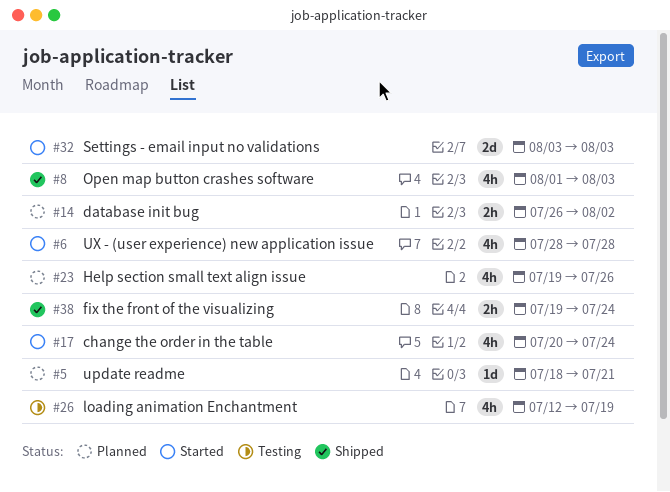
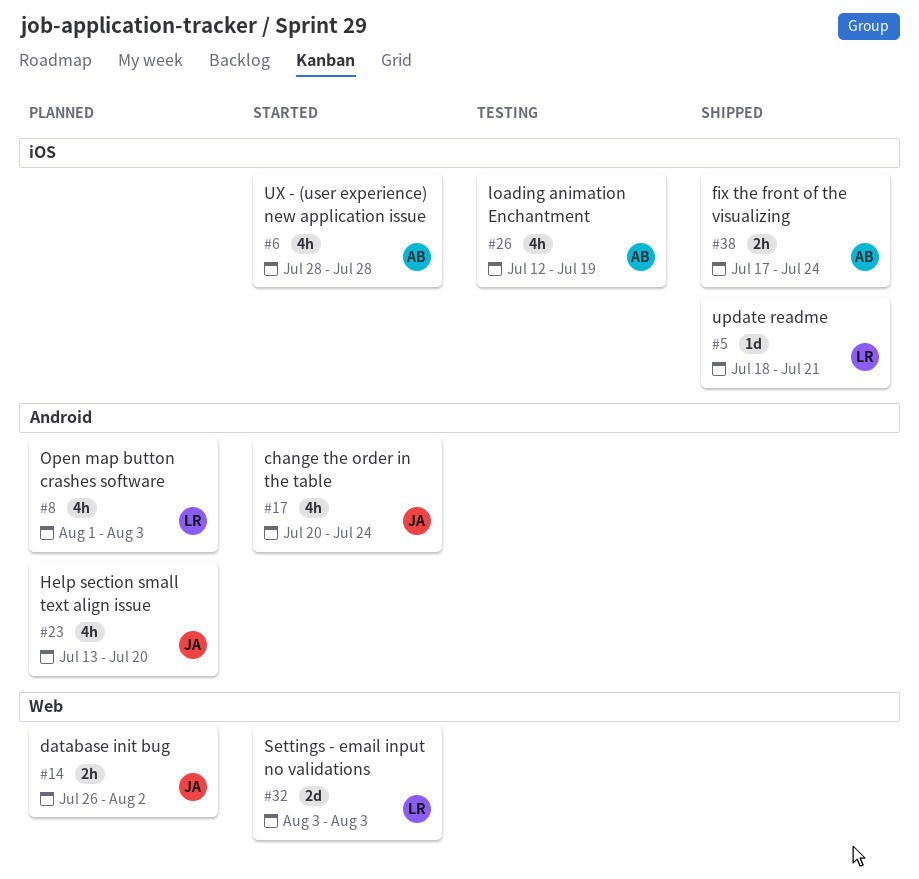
#5, status: Planned -> Shipped
#8, status: Shipped -> Planned
#23, start: Jul 19 -> Jul 13
#23, due: Jul 26 -> Jul 20
#38, start: Jul 19 -> Jul 17

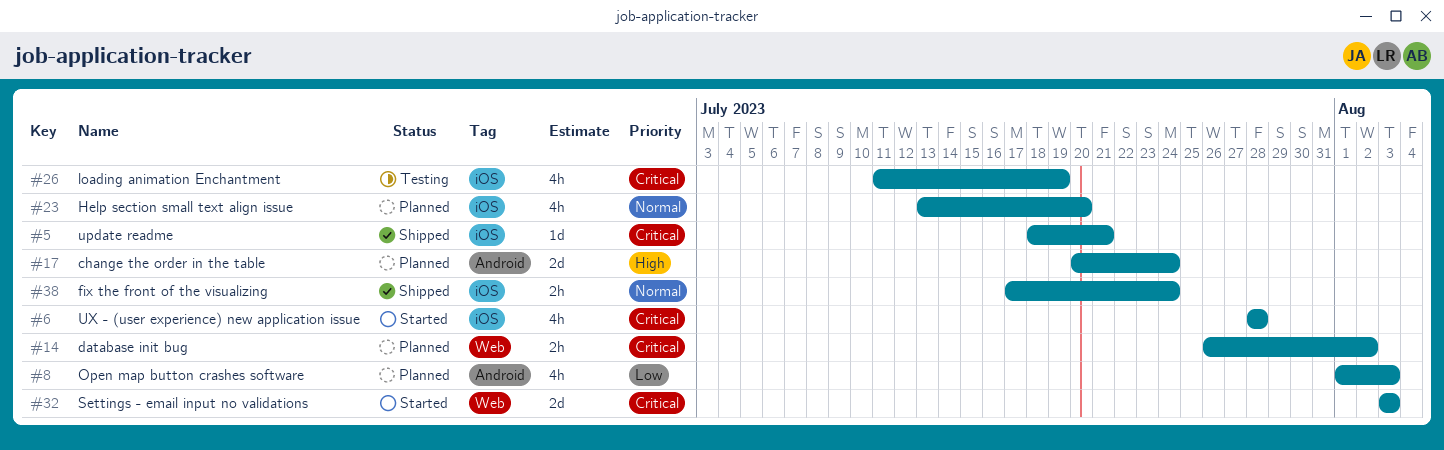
#17, status: Started -> Planned
#17, estimate: 4h -> 2d
#23, label: Android -> iOS
#26, start: Jul 12 -> Jul 11

